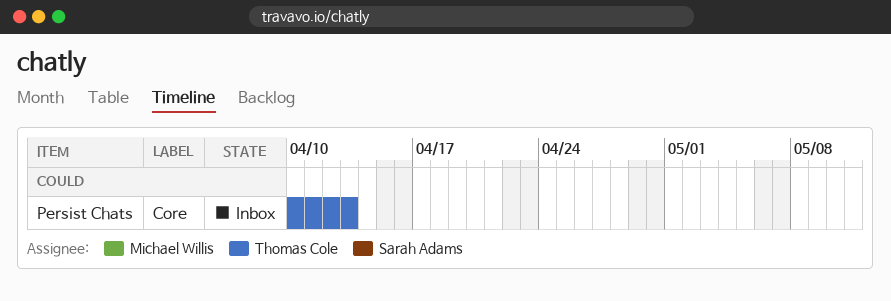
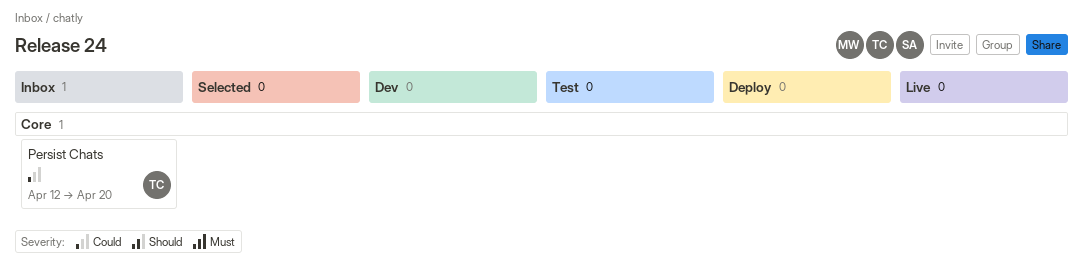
Persist Chats, start: Apr 10 -> Apr 12
Persist Chats, due: Apr 13 -> Apr 20

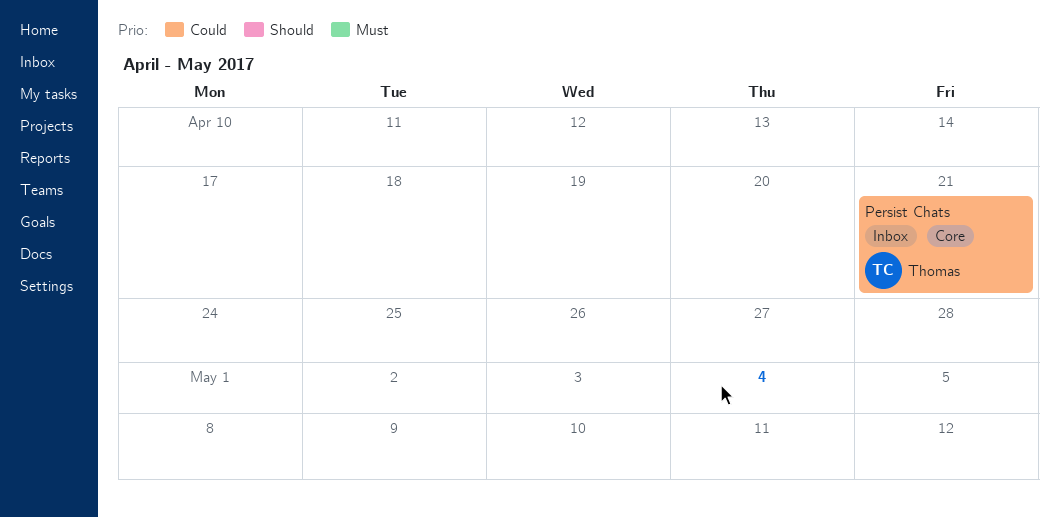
Persist Chats, due: Apr 20 -> Apr 21

